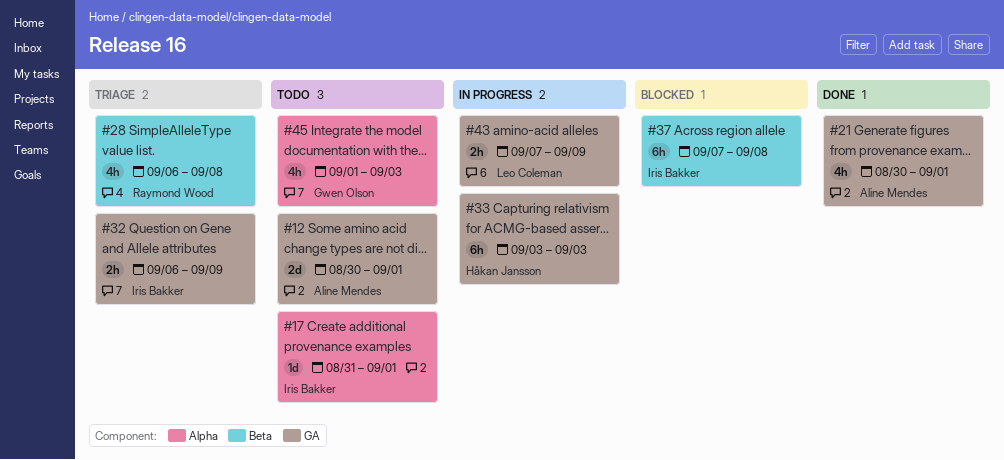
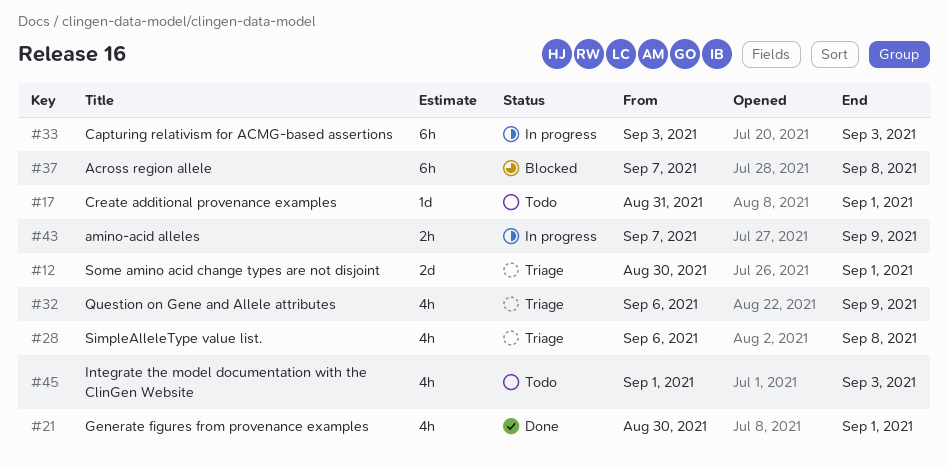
#12, status: Todo -> Triage
#32, estimate: 2h -> 4h

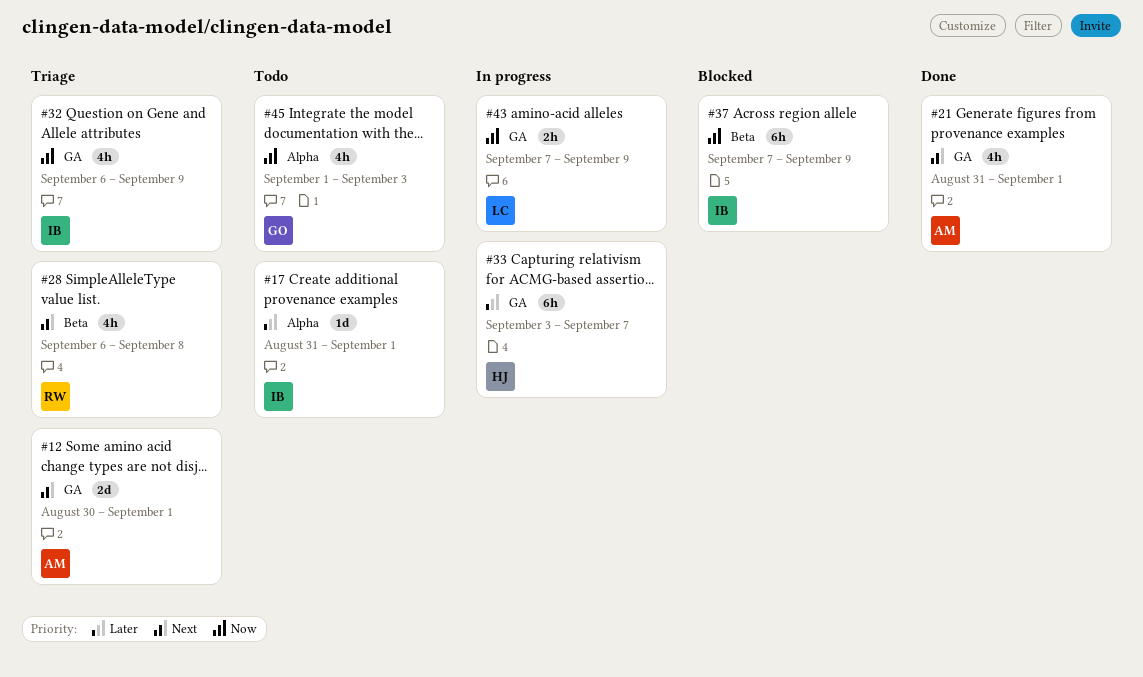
#21, start: Aug 30 -> Aug 31
#33, due: Sep 3 -> Sep 7
#37, due: Sep 8 -> Sep 9

